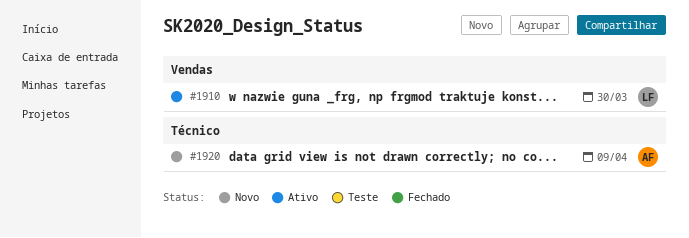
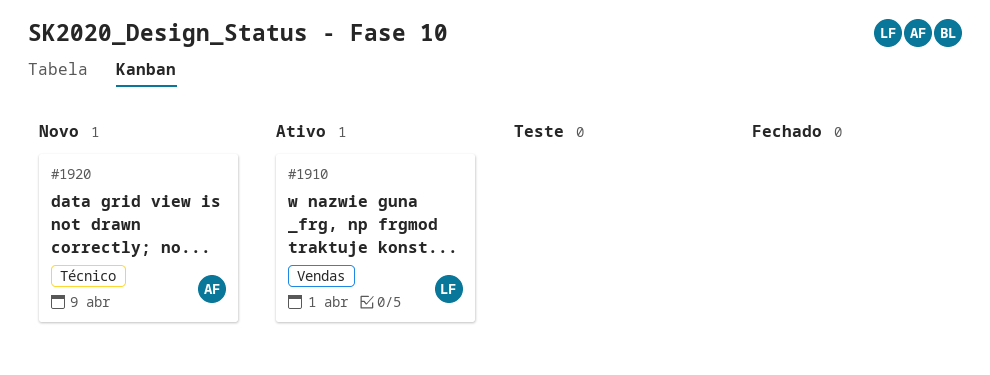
#1910, due: Mar 30 -> Apr 1

